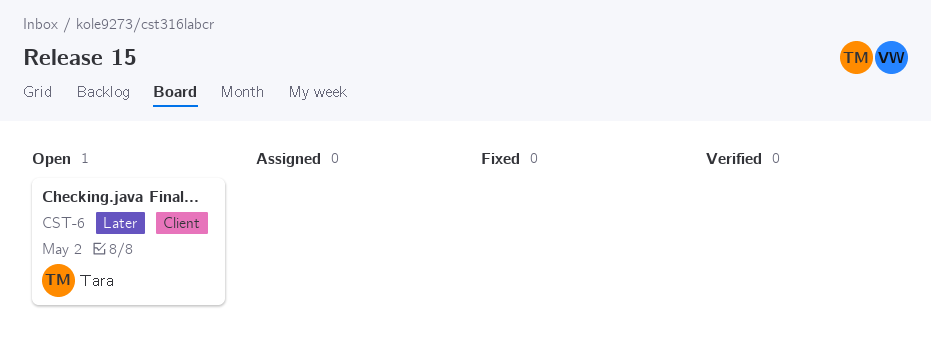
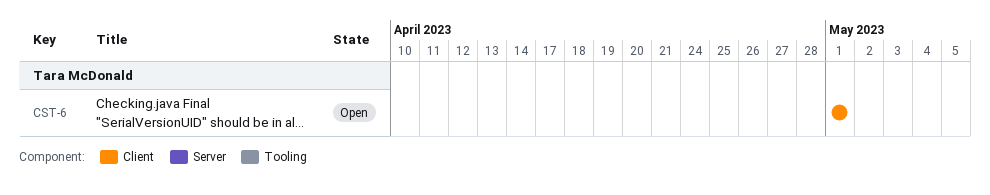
CST-6, due: May 2 -> May 1

